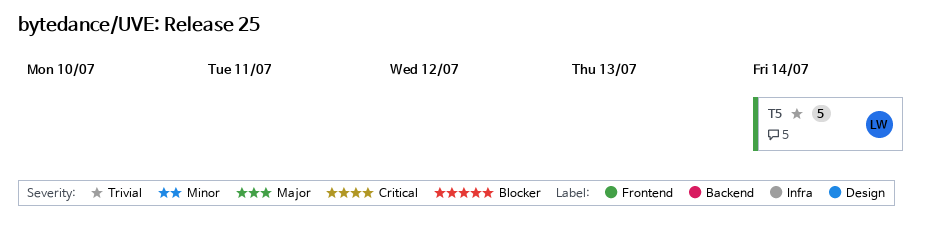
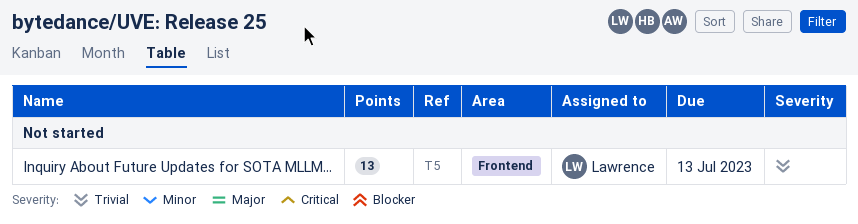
T5, estimate: 5 -> 13
T5, due: Jul 14 -> Jul 13

